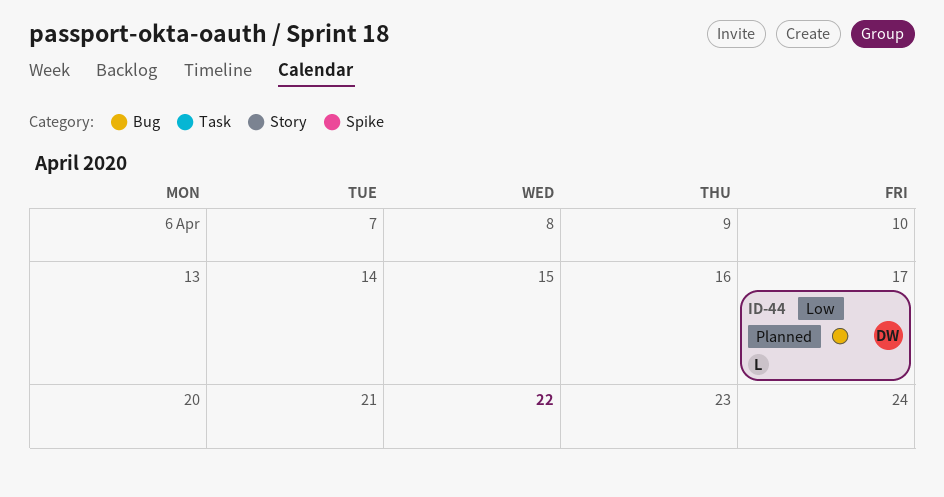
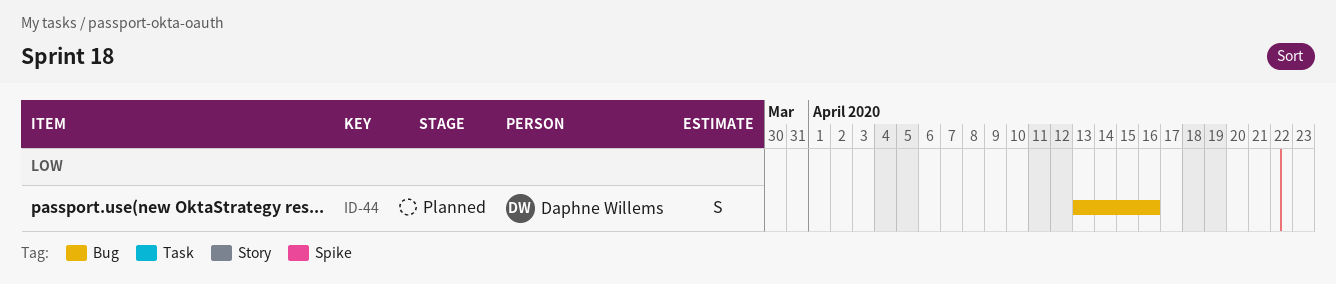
ID-44, estimate: L -> S
ID-44, due: Apr 17 -> Apr 16

